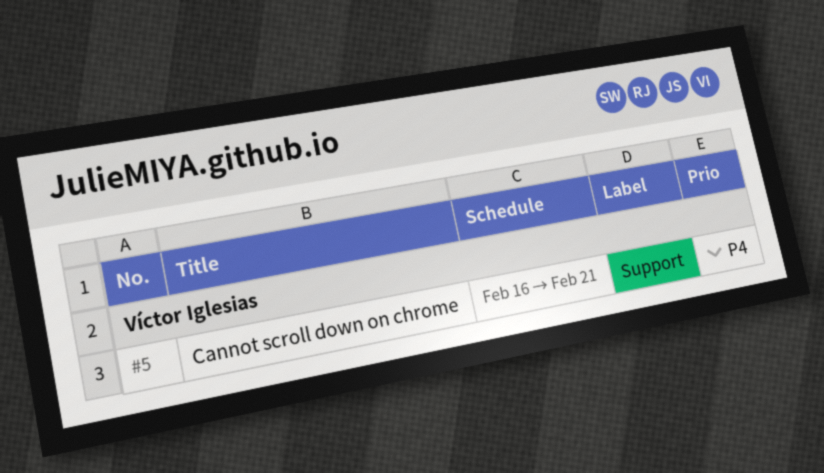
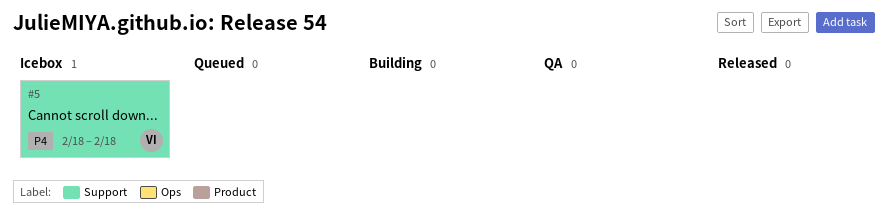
#5, start: Feb 16 -> Feb 18
#5, due: Feb 21 -> Feb 18

